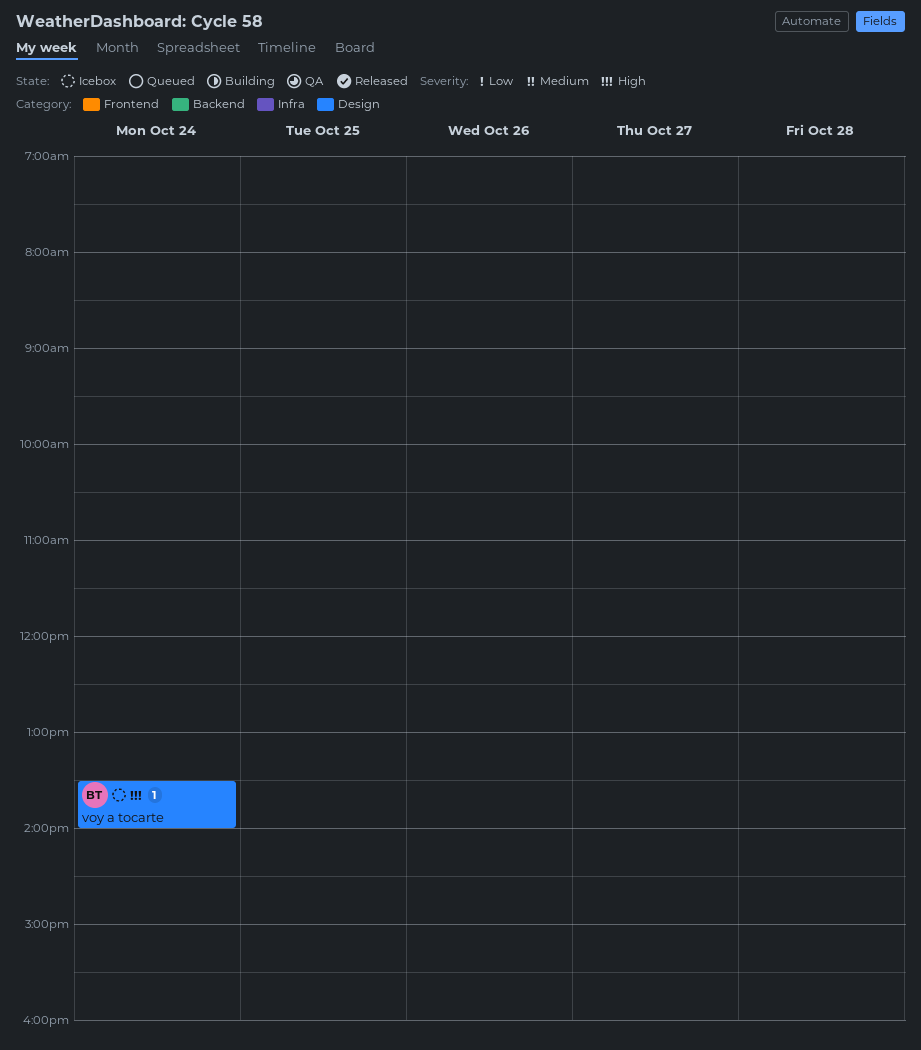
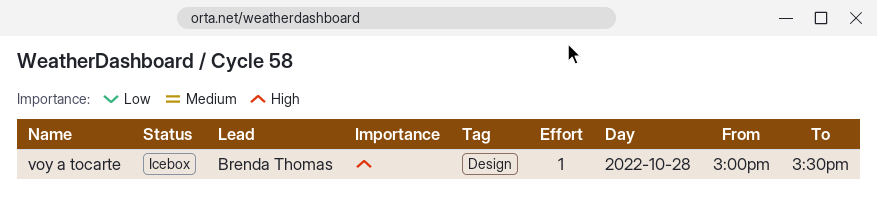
voy a tocarte, day: Oct 24 -> Oct 28
voy a tocarte, begins: 13:30 -> 15:00
voy a tocarte, ends: 14:00 -> 15:30

